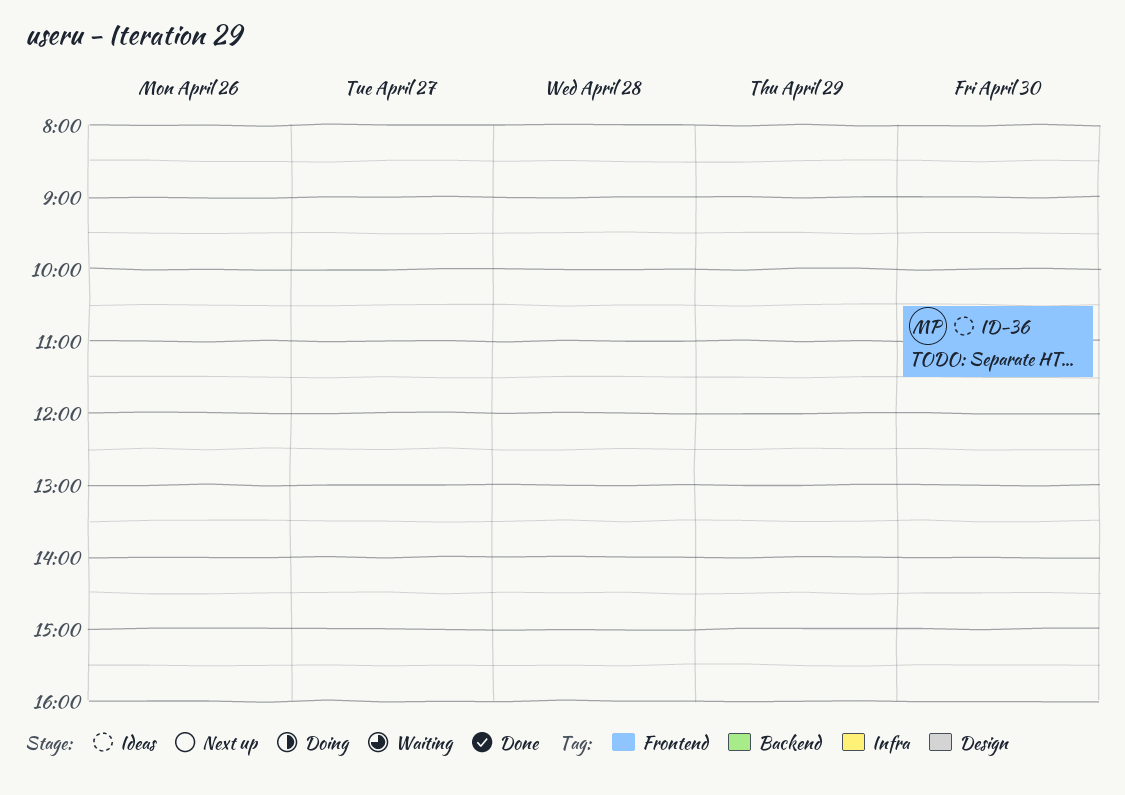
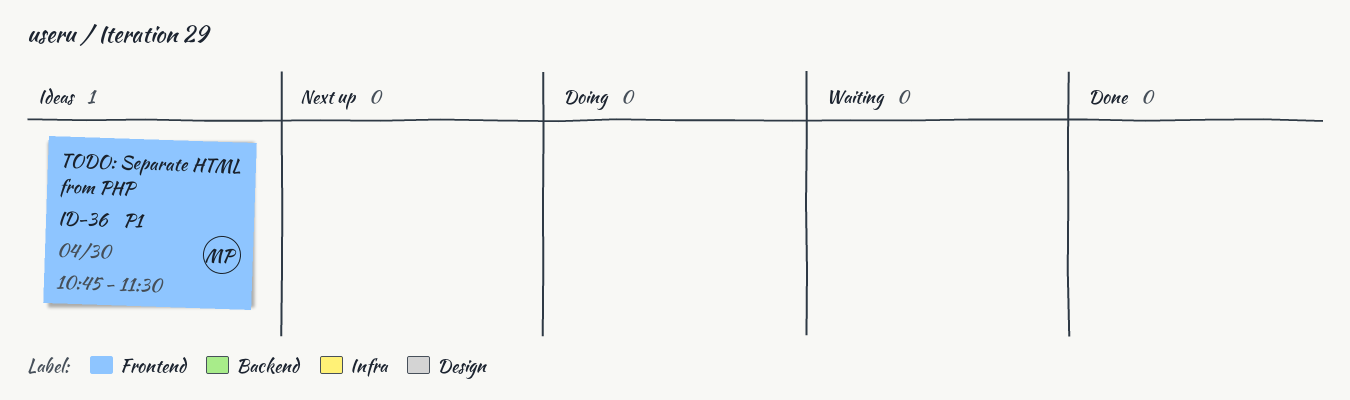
ID-36, begins: 10:30 -> 10:45

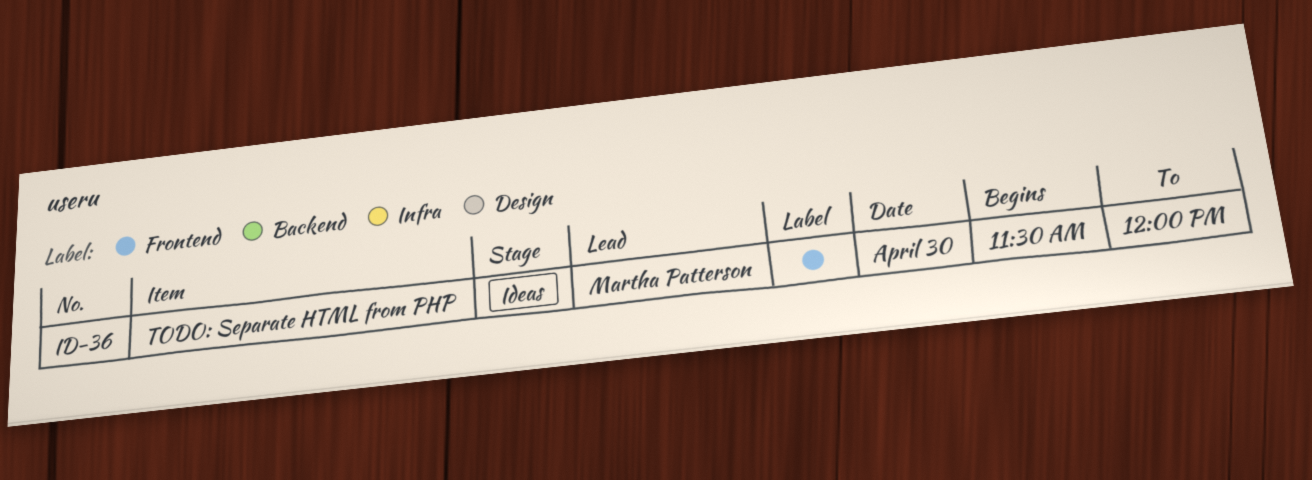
ID-36, begins: 10:45 -> 11:30
ID-36, ends: 11:30 -> 12:00

